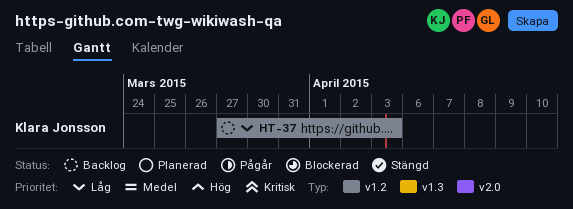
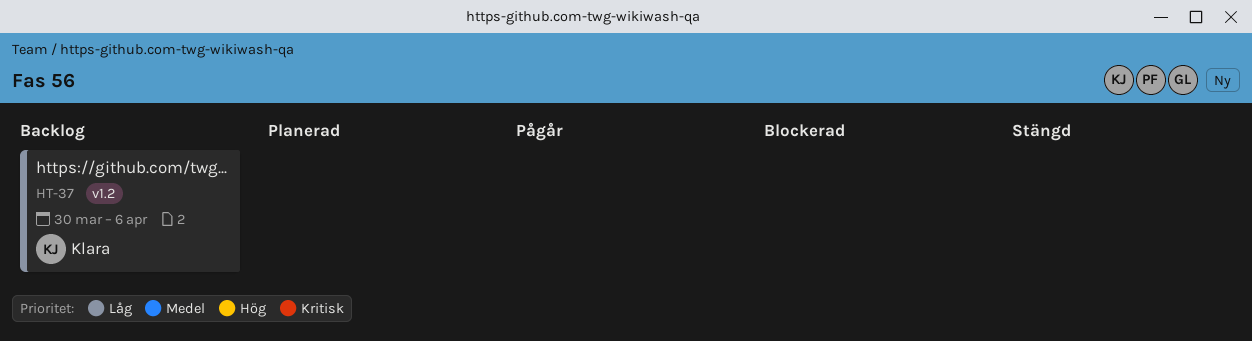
HT-37, start: Mar 27 -> Mar 30
HT-37, due: Apr 3 -> Apr 6

